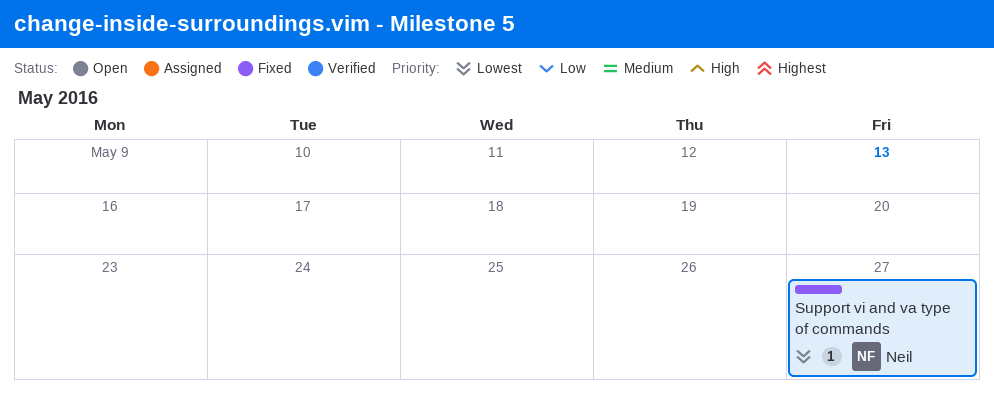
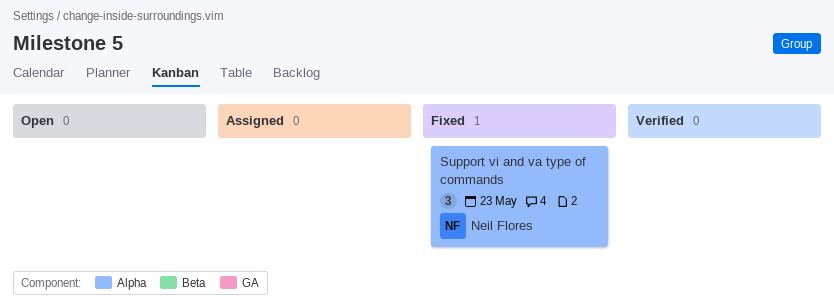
Support vi and va type of commands, estimate: 1 -> 3
Support vi and va type of commands, due: May 27 -> May 23

